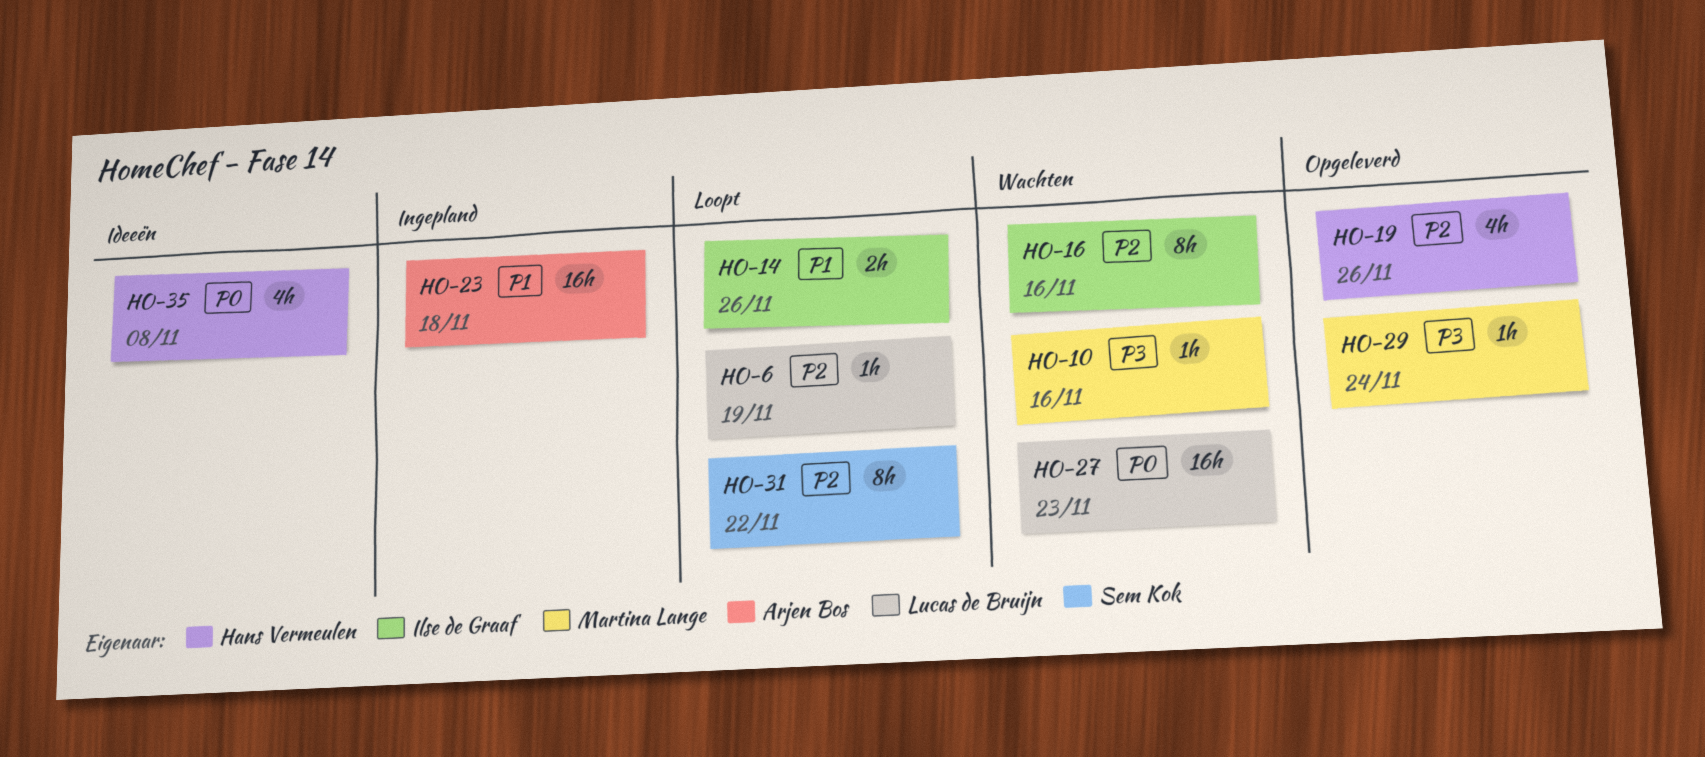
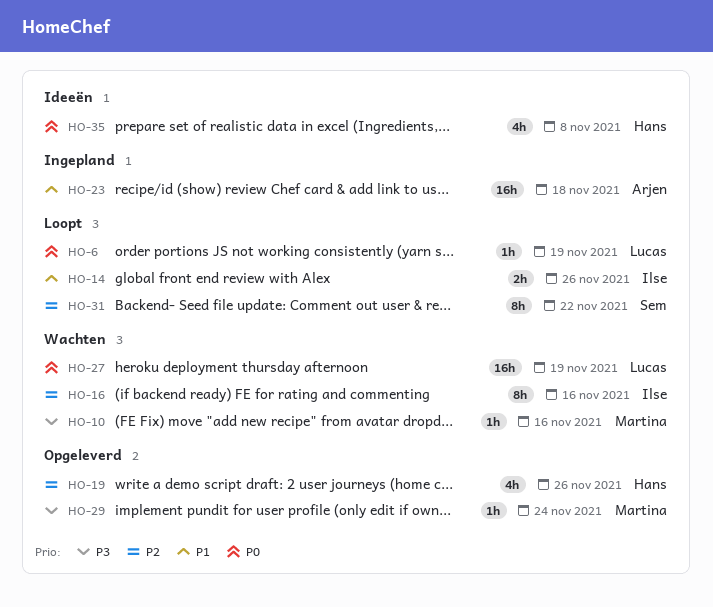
HO-6, priority: P2 -> P0
HO-27, due: Nov 23 -> Nov 19

